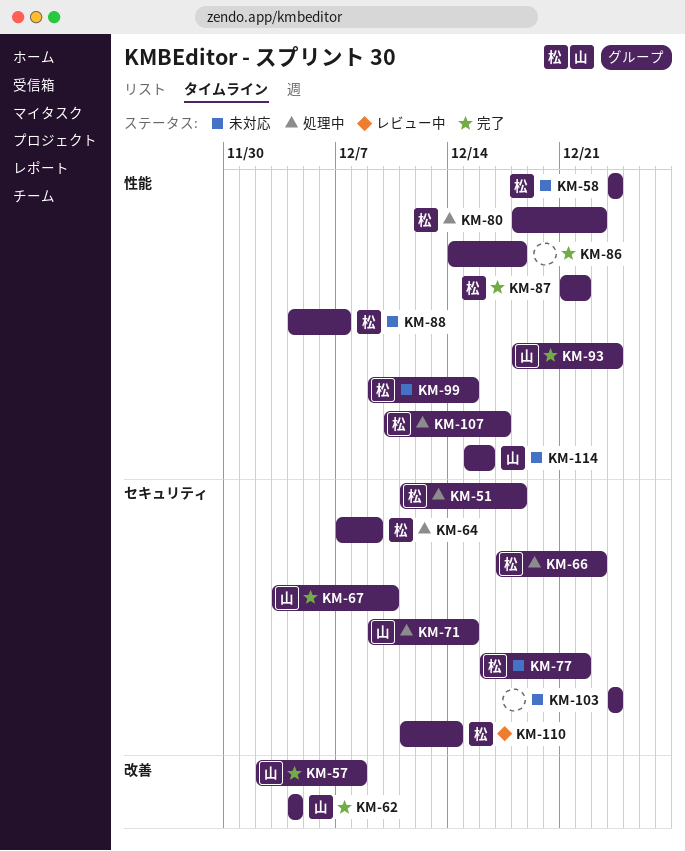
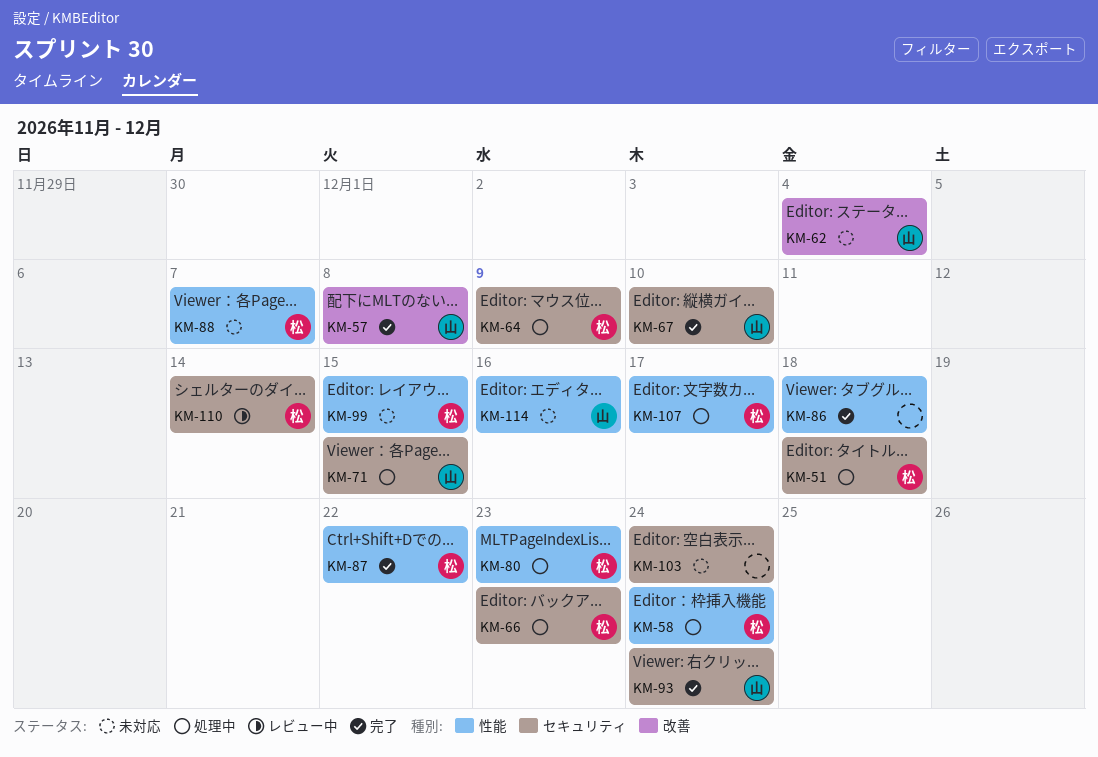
KM-58, status: 未対応 -> 処理中
KM-62, status: 完了 -> 未対応
KM-77: present -> none
KM-93, label: 性能 -> セキュリティ

